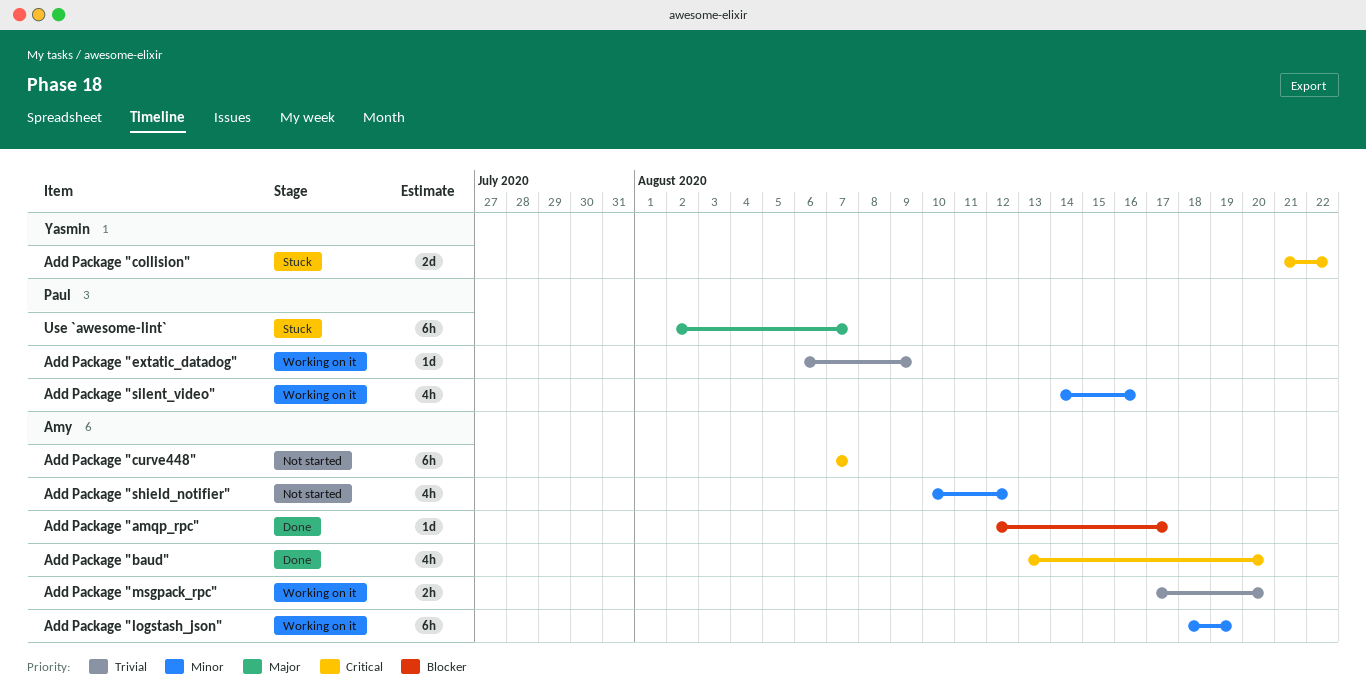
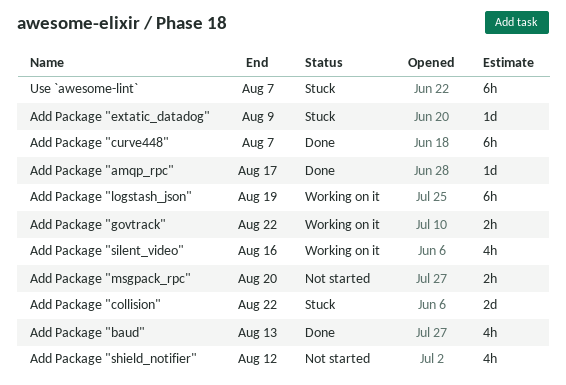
Add Package "baud", due: Aug 20 -> Aug 13
Add Package "curve448", status: Not started -> Done
Add Package "extatic_datadog", status: Working on it -> Stuck
Add Package "govtrack": none -> present
Add Package "msgpack_rpc", status: Working on it -> Not started

